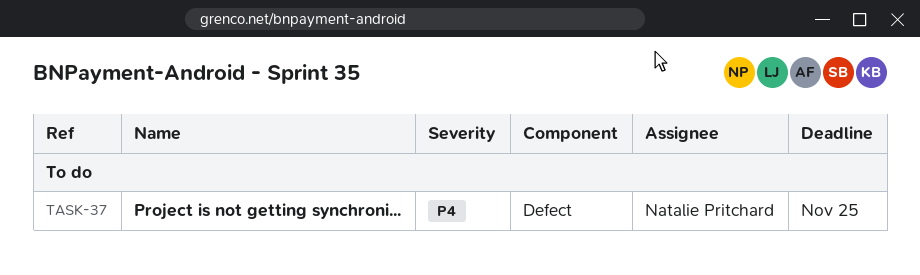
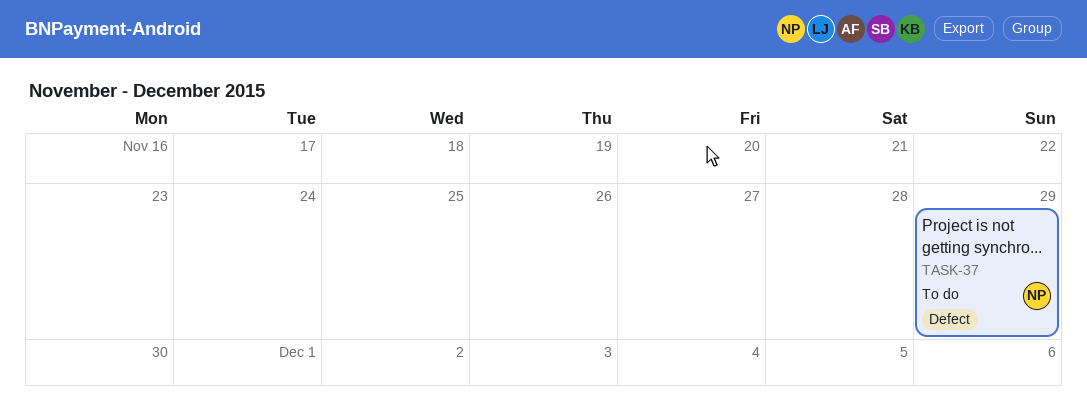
TASK-37, due: Nov 25 -> Nov 29

